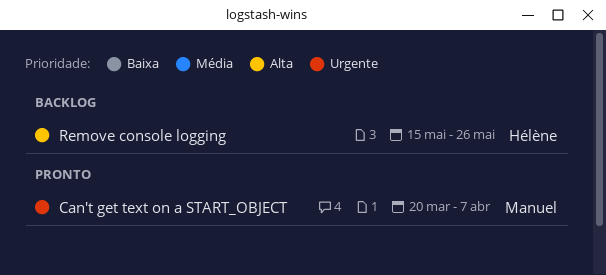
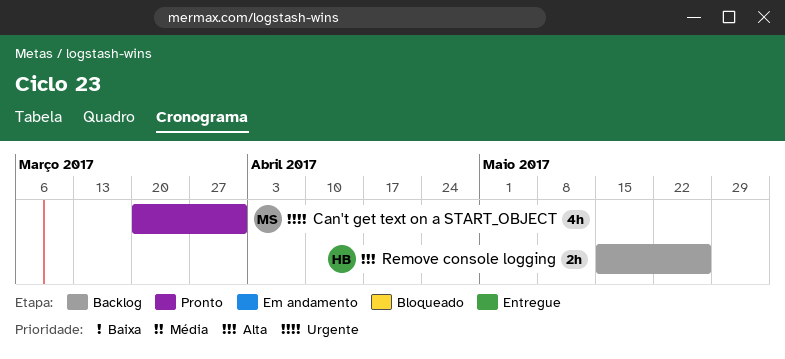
Can't get text on a START_OBJECT, due: Apr 7 -> Mar 31

